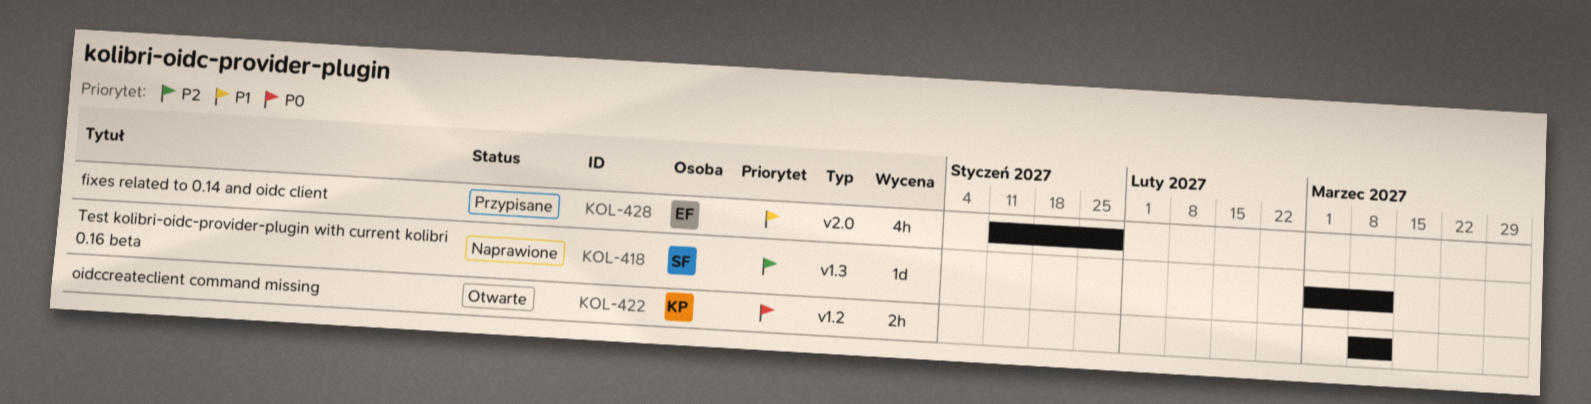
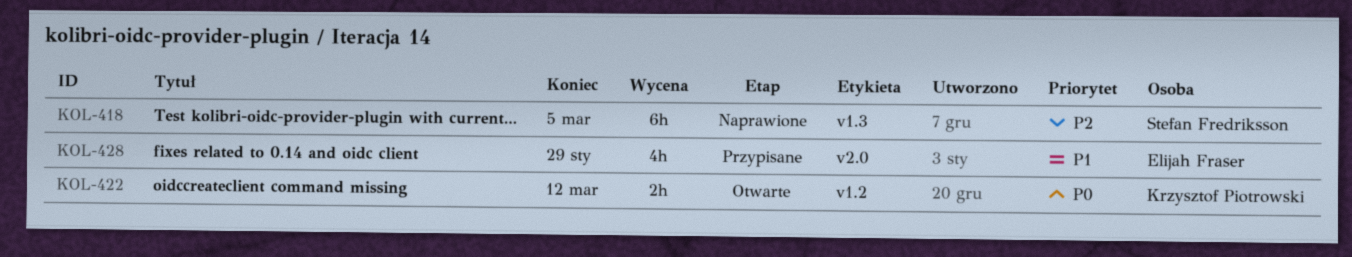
KOL-418, estimate: 1d -> 6h
KOL-418, due: Mar 12 -> Mar 5

